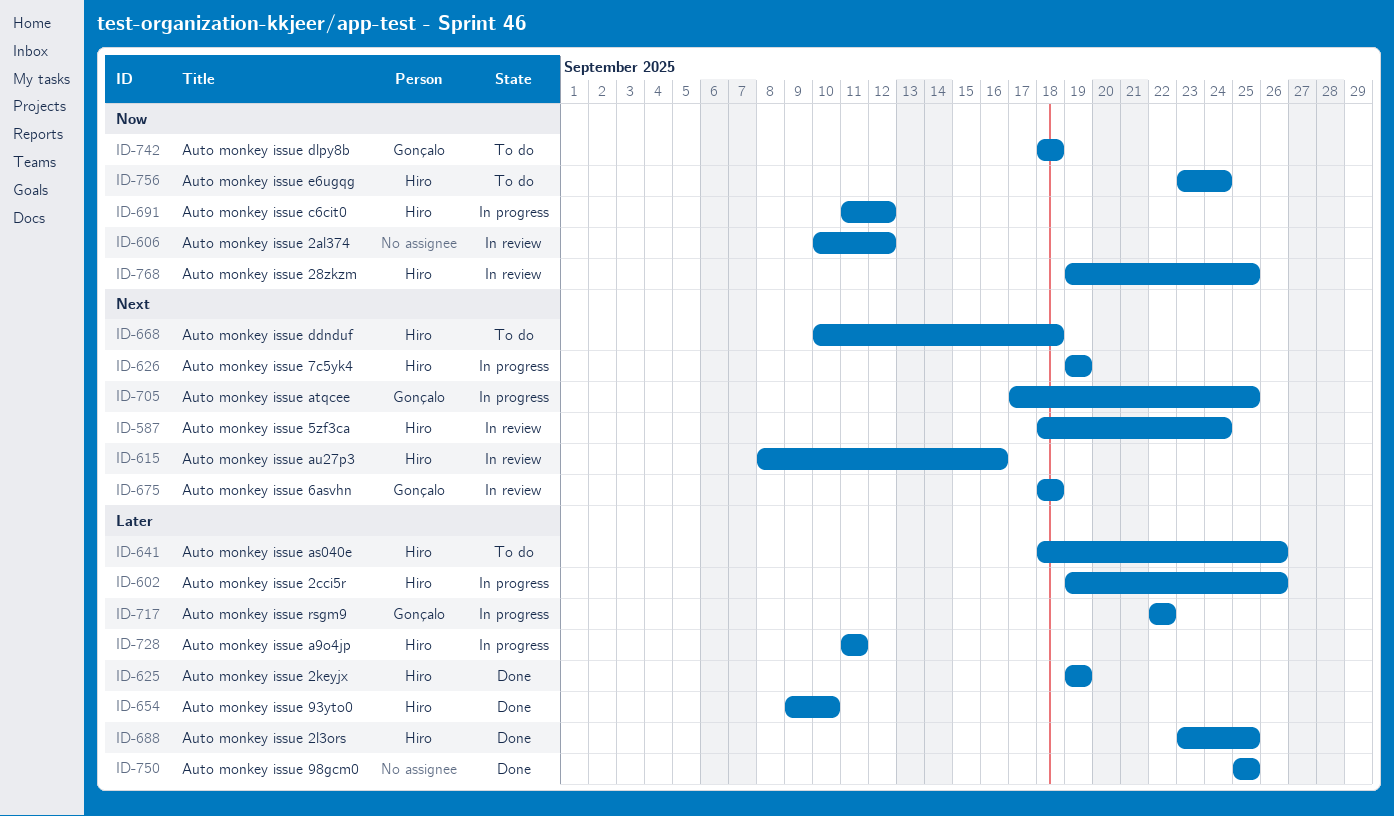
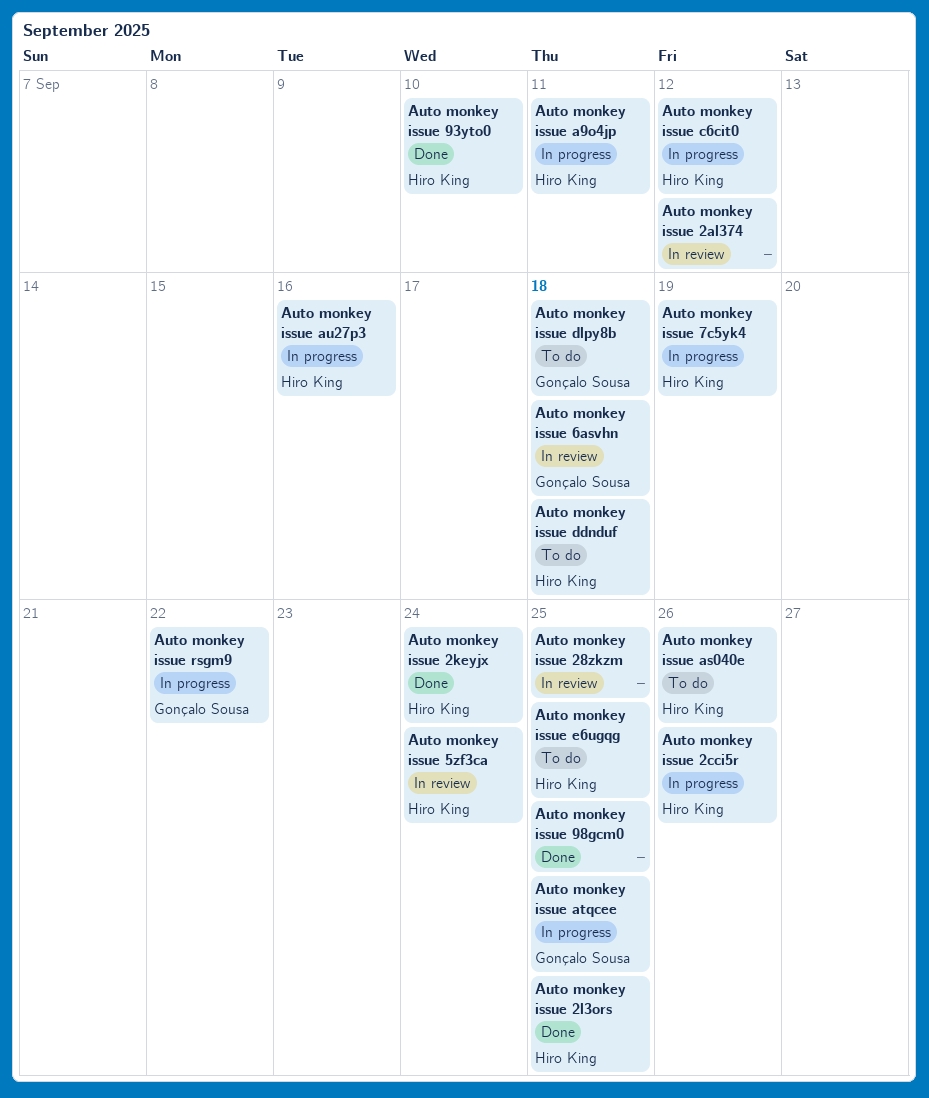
Auto monkey issue 28zkzm, owner: Hiro King -> none
Auto monkey issue 2keyjx, due: Sep 19 -> Sep 24
Auto monkey issue au27p3, status: In review -> In progress
Auto monkey issue e6ugqg, due: Sep 24 -> Sep 25

